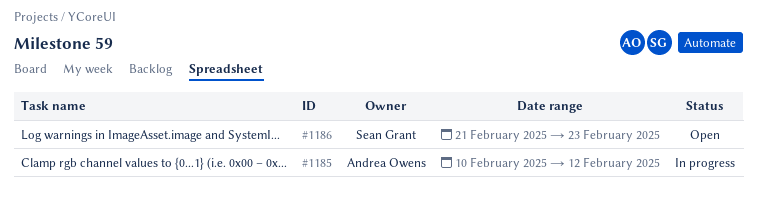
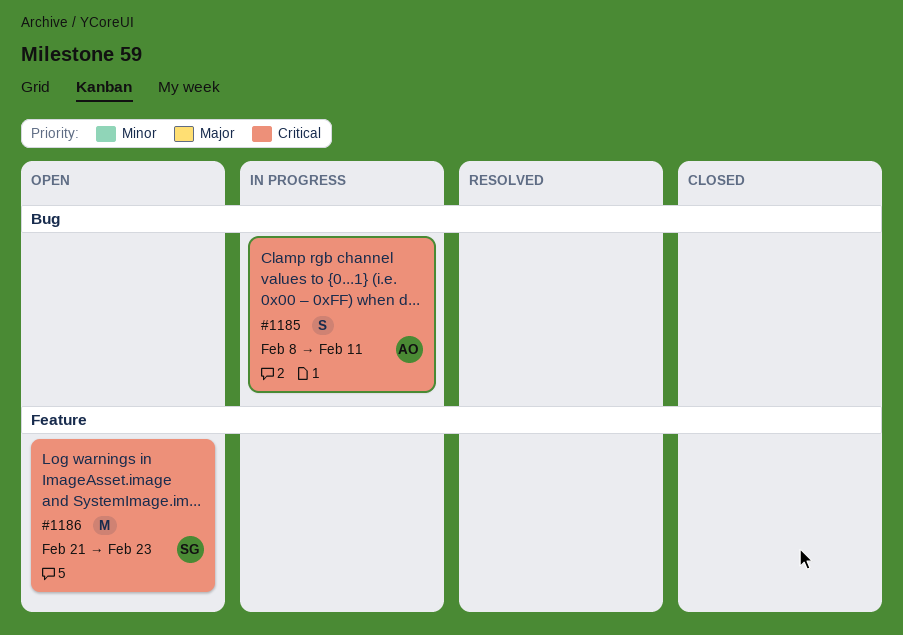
#1185, start: Feb 10 -> Feb 8
#1185, due: Feb 12 -> Feb 11

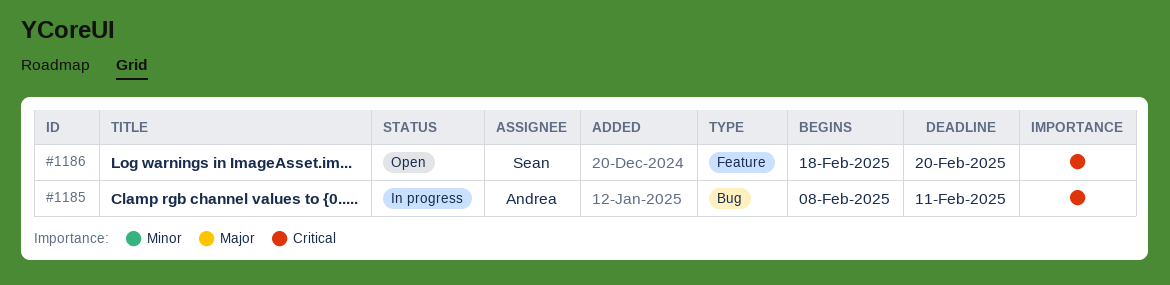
#1186, start: Feb 21 -> Feb 18
#1186, due: Feb 23 -> Feb 20

